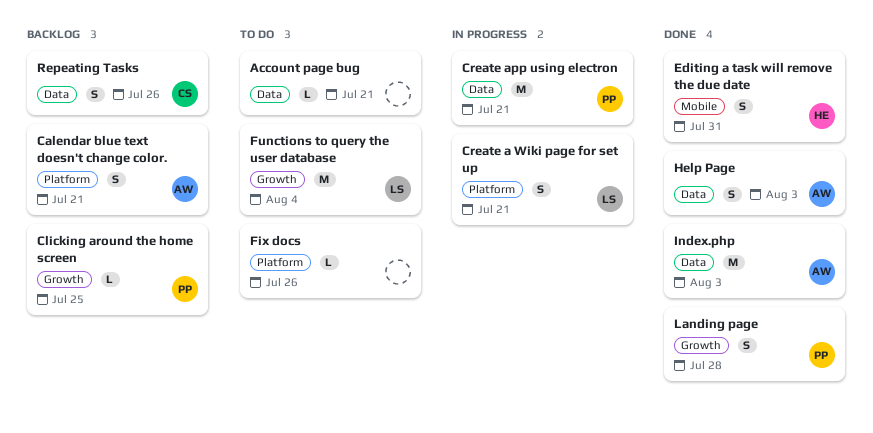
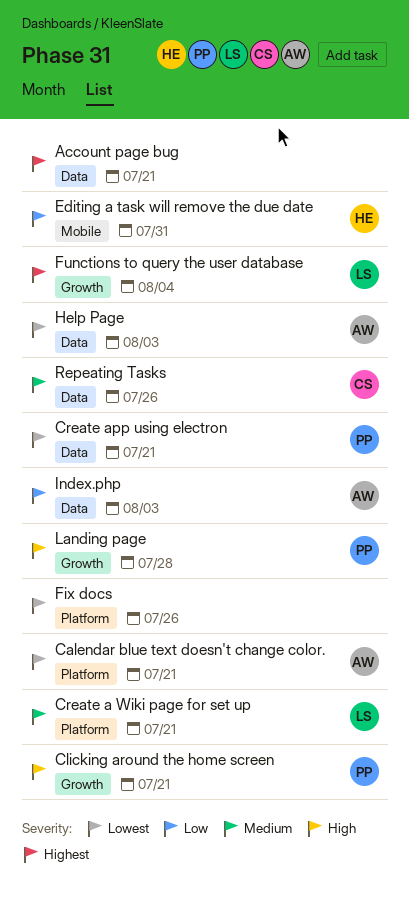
Clicking around the home screen, due: Jul 25 -> Jul 21

